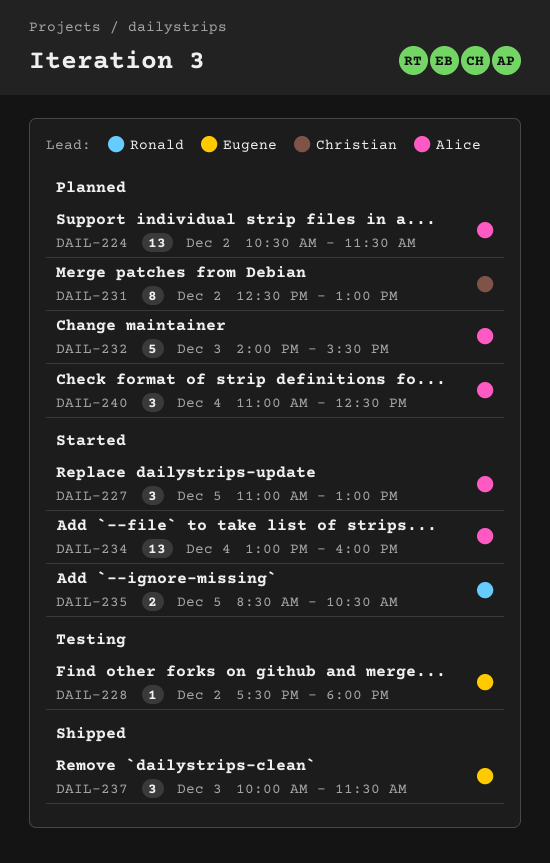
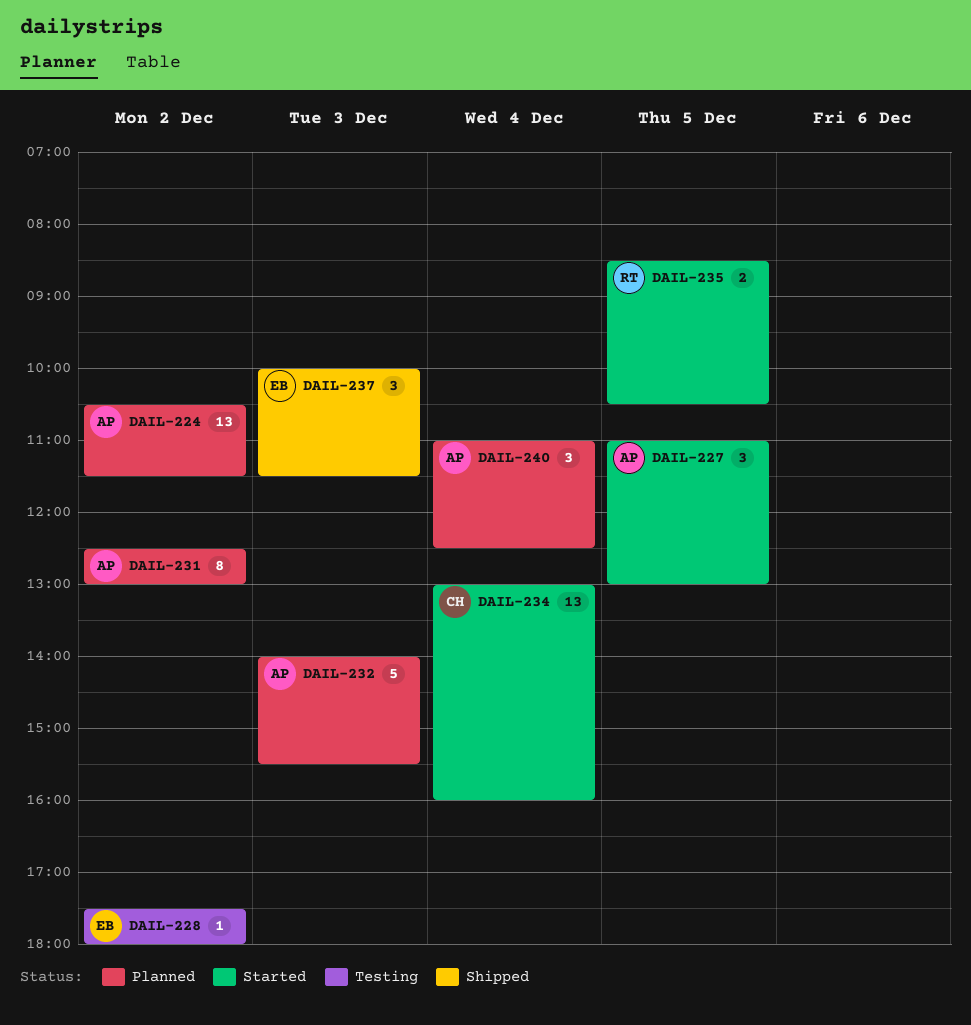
DAIL-231, owner: Christian -> Alice
DAIL-234, owner: Alice -> Christian

